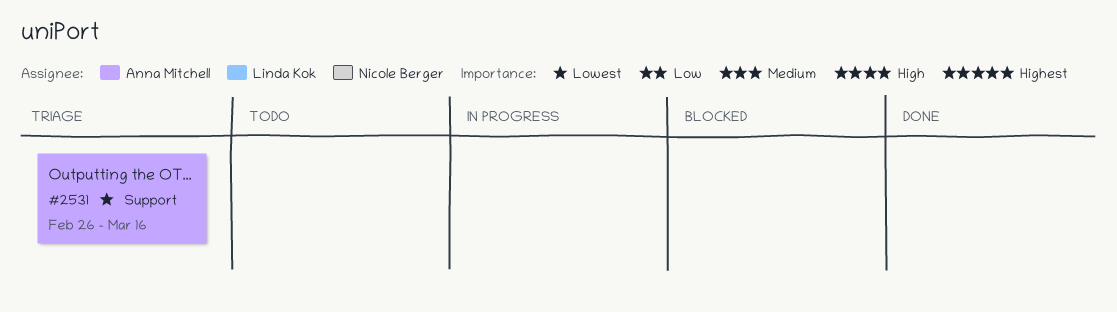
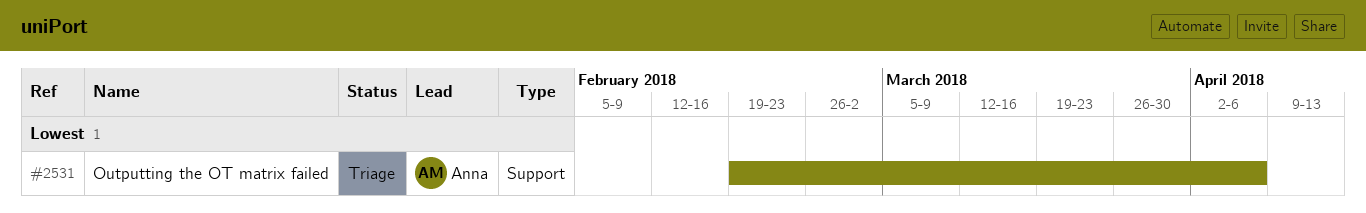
#2531, start: Feb 26 -> Feb 19
#2531, due: Mar 16 -> Apr 6

